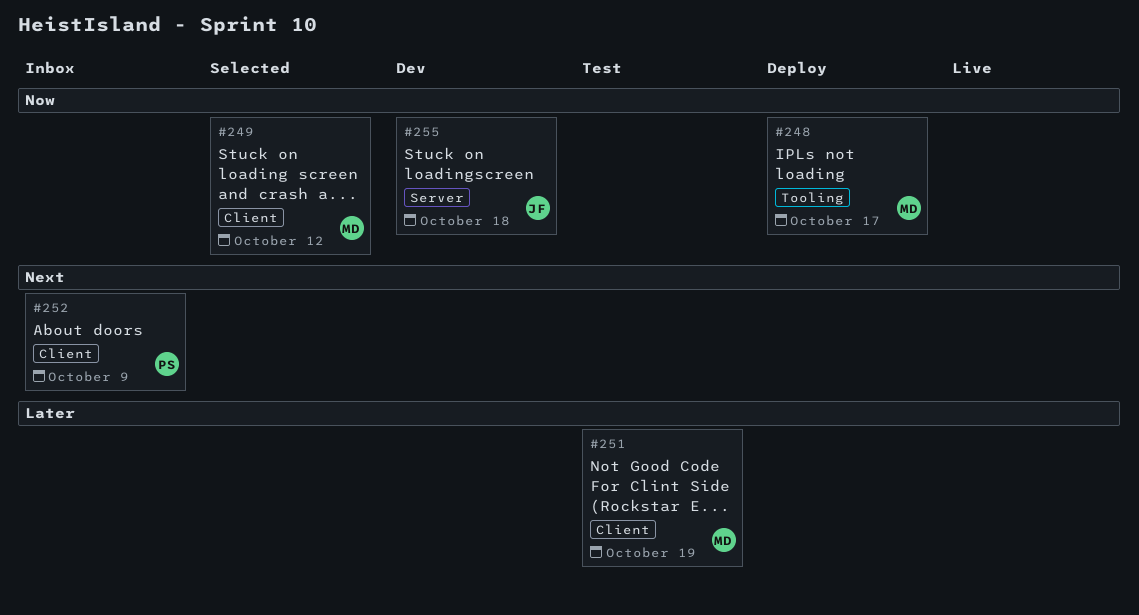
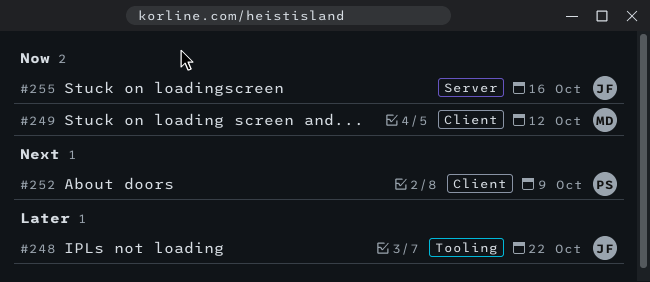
#248, owner: MD -> JF
#248, priority: Now -> Later
#248, due: Oct 17 -> Oct 22
#251: present -> none
#255, due: Oct 18 -> Oct 16

